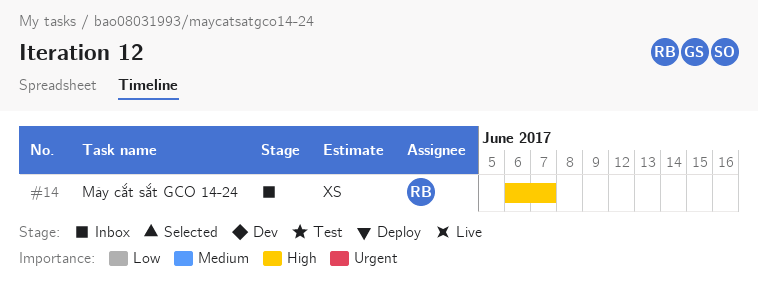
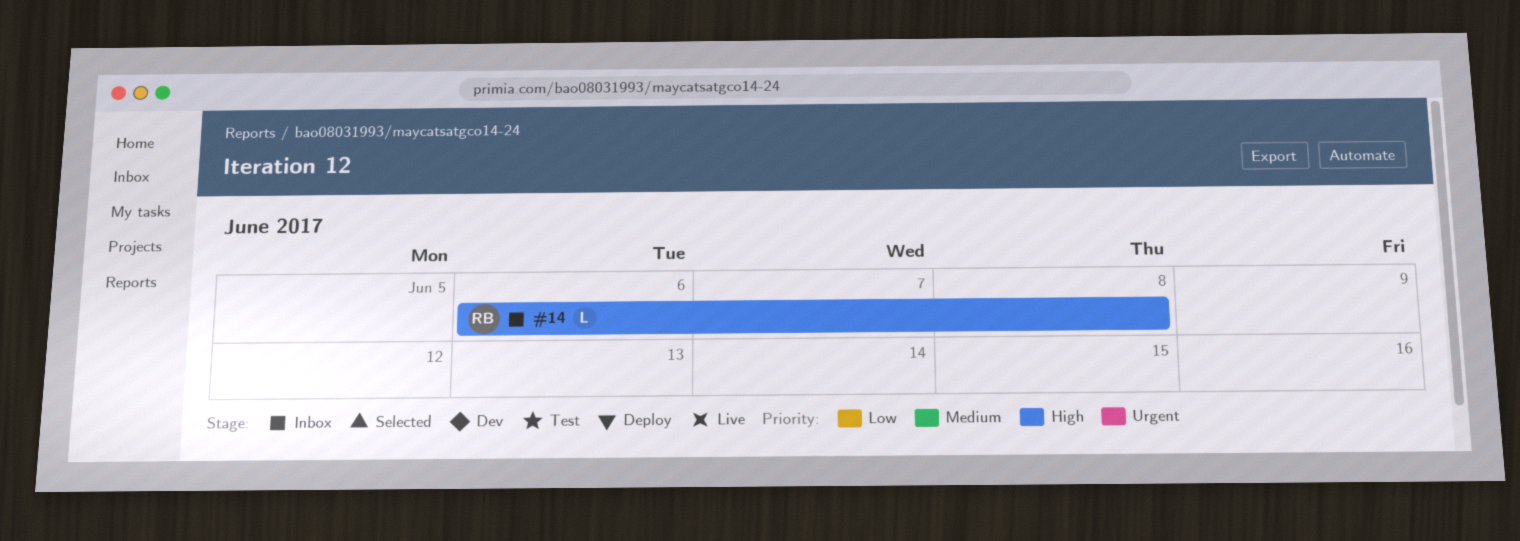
#14, estimate: XS -> L
#14, due: Jun 7 -> Jun 8

